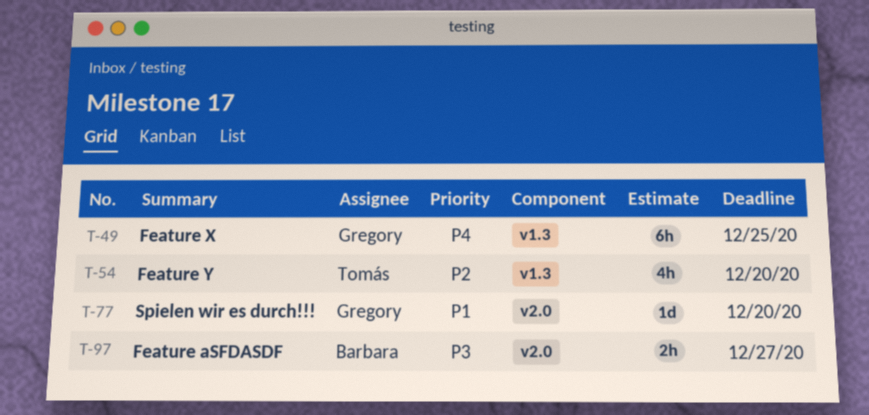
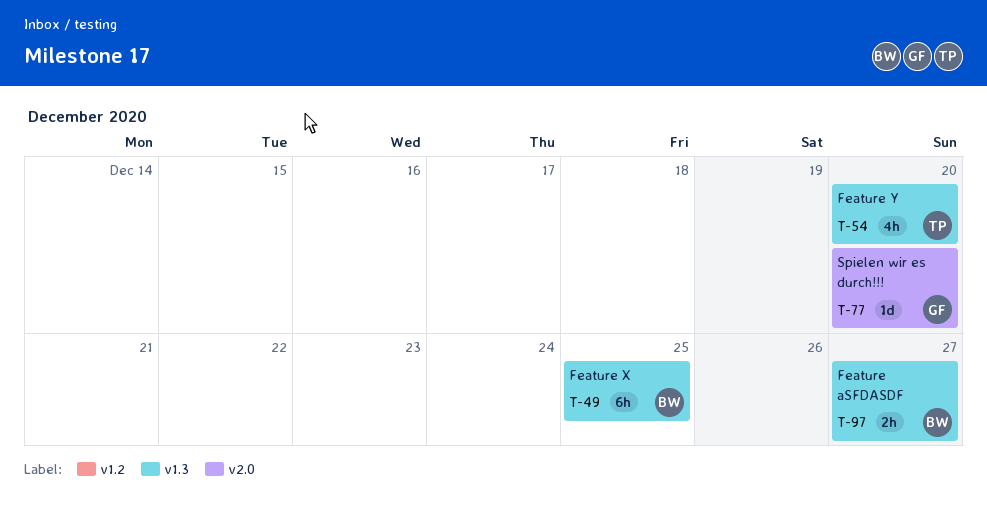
T-49, owner: Gregory -> Barbara
T-97, label: v2.0 -> v1.3

